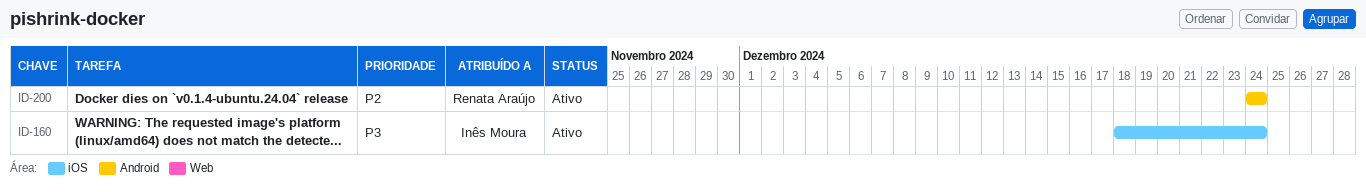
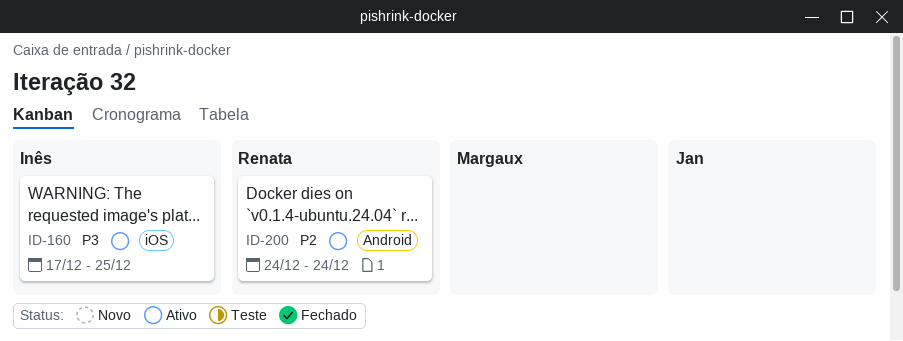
ID-160, start: Dec 18 -> Dec 17
ID-160, due: Dec 24 -> Dec 25

